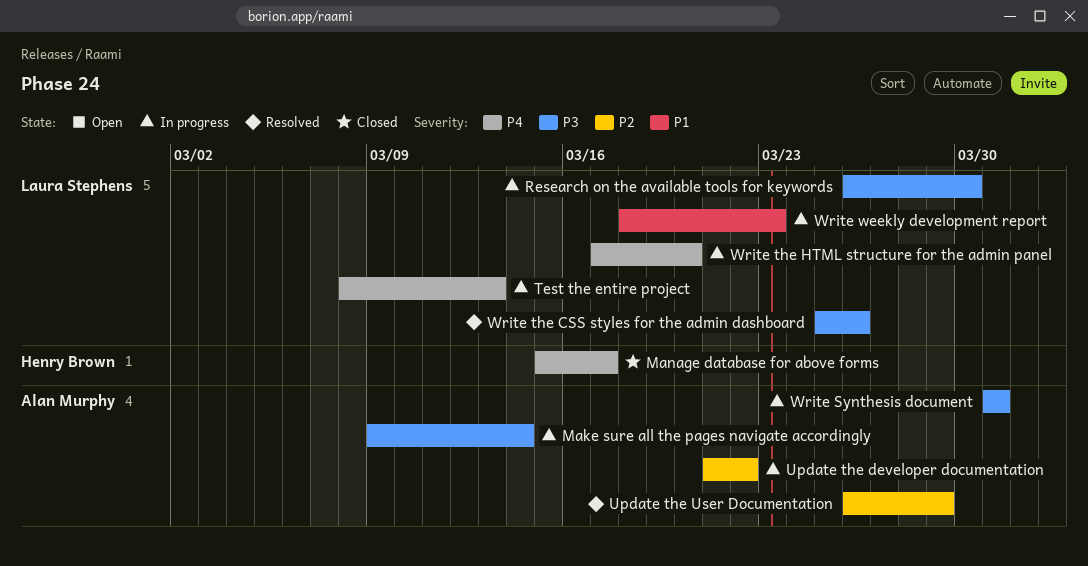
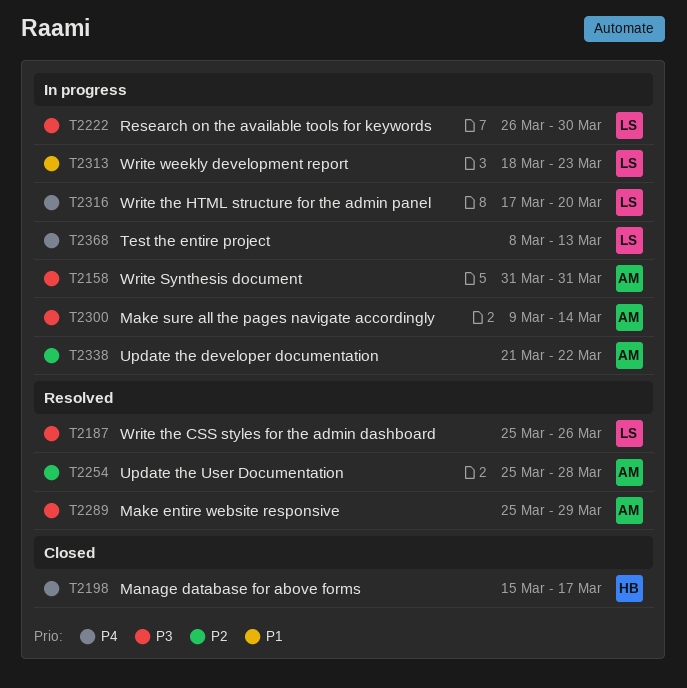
Make entire website responsive: none -> present
Update the User Documentation, start: Mar 26 -> Mar 25
Update the User Documentation, due: Mar 29 -> Mar 28

